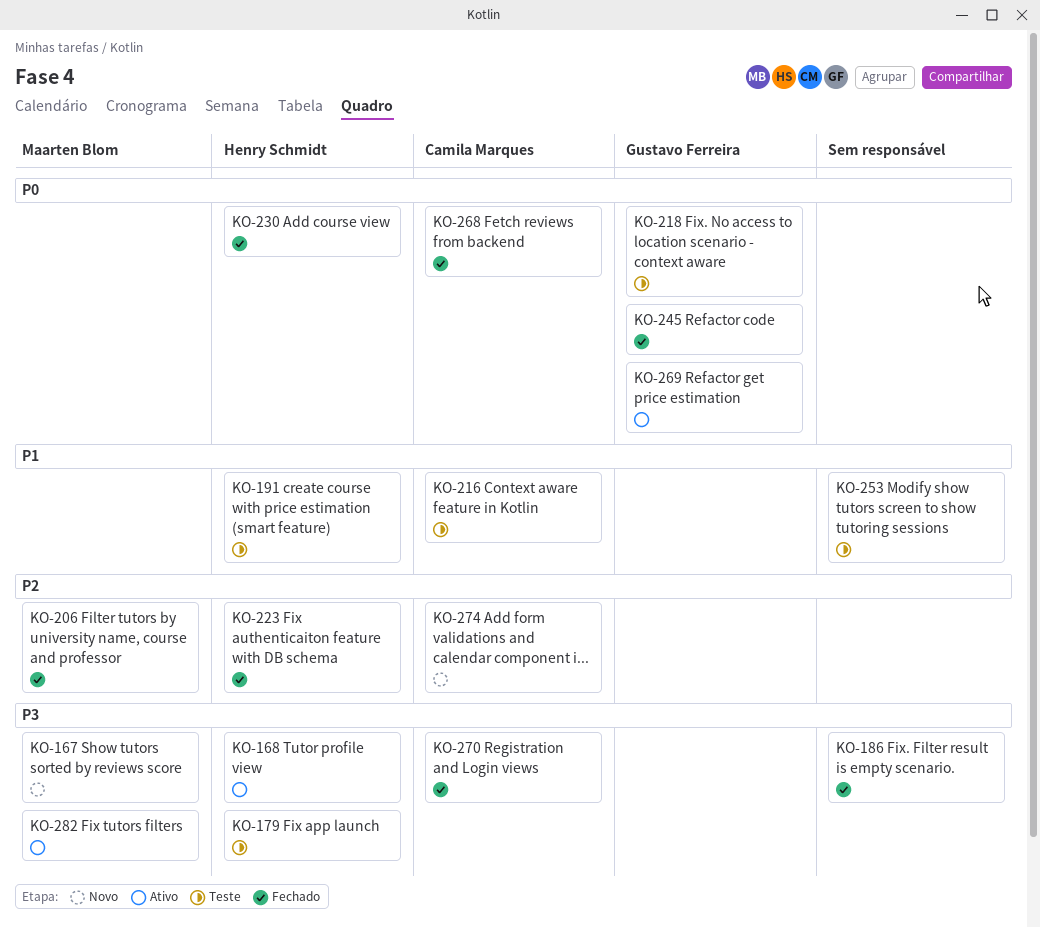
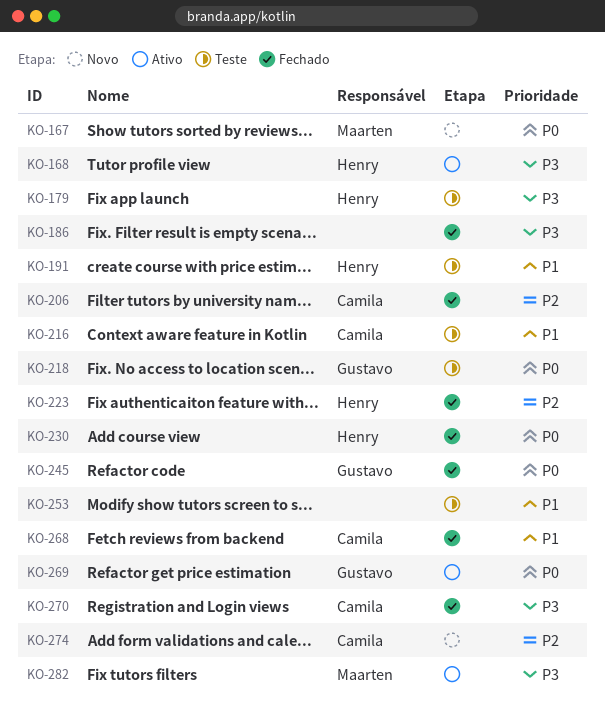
KO-167, priority: P3 -> P0
KO-206, owner: Maarten Blom -> Camila Marques
KO-268, priority: P0 -> P1

